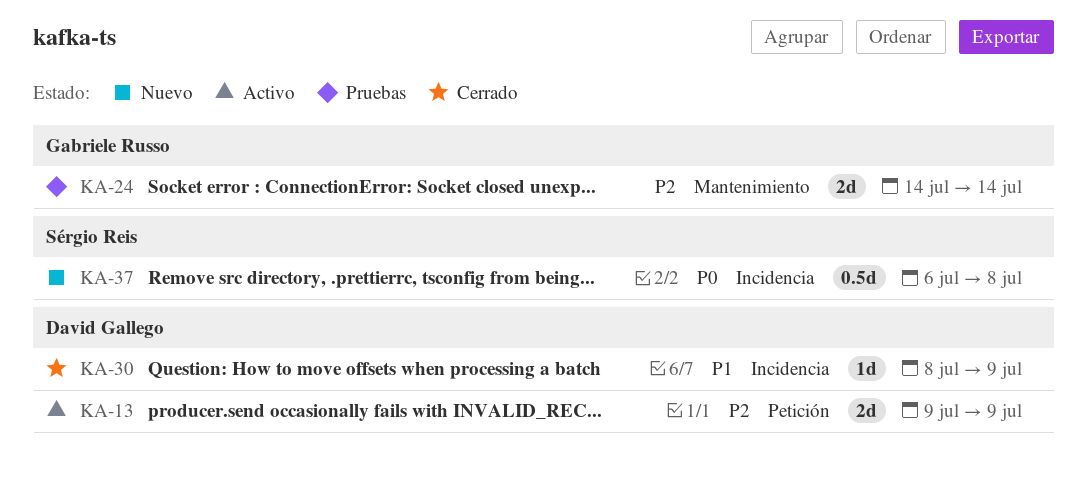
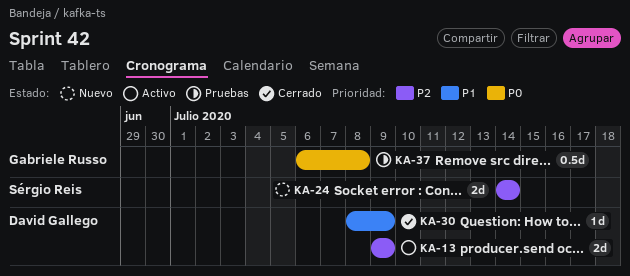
KA-24, status: Pruebas -> Nuevo
KA-24, owner: Gabriele Russo -> Sérgio Reis
KA-37, status: Nuevo -> Pruebas
KA-37, owner: Sérgio Reis -> Gabriele Russo

